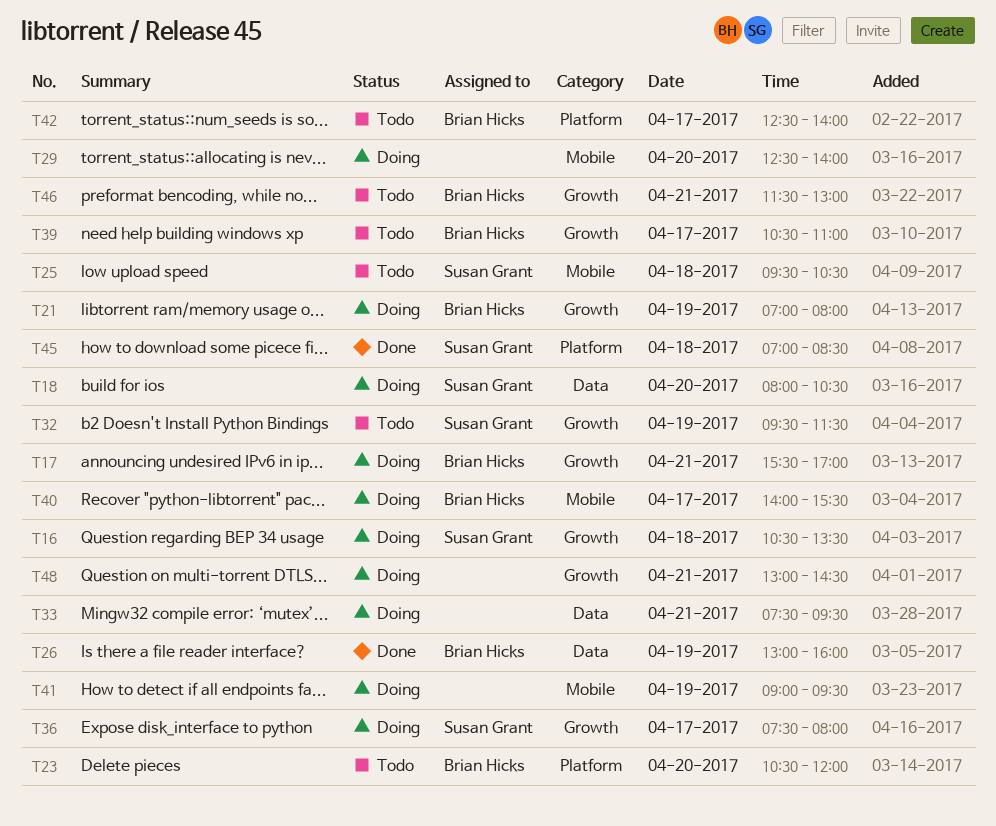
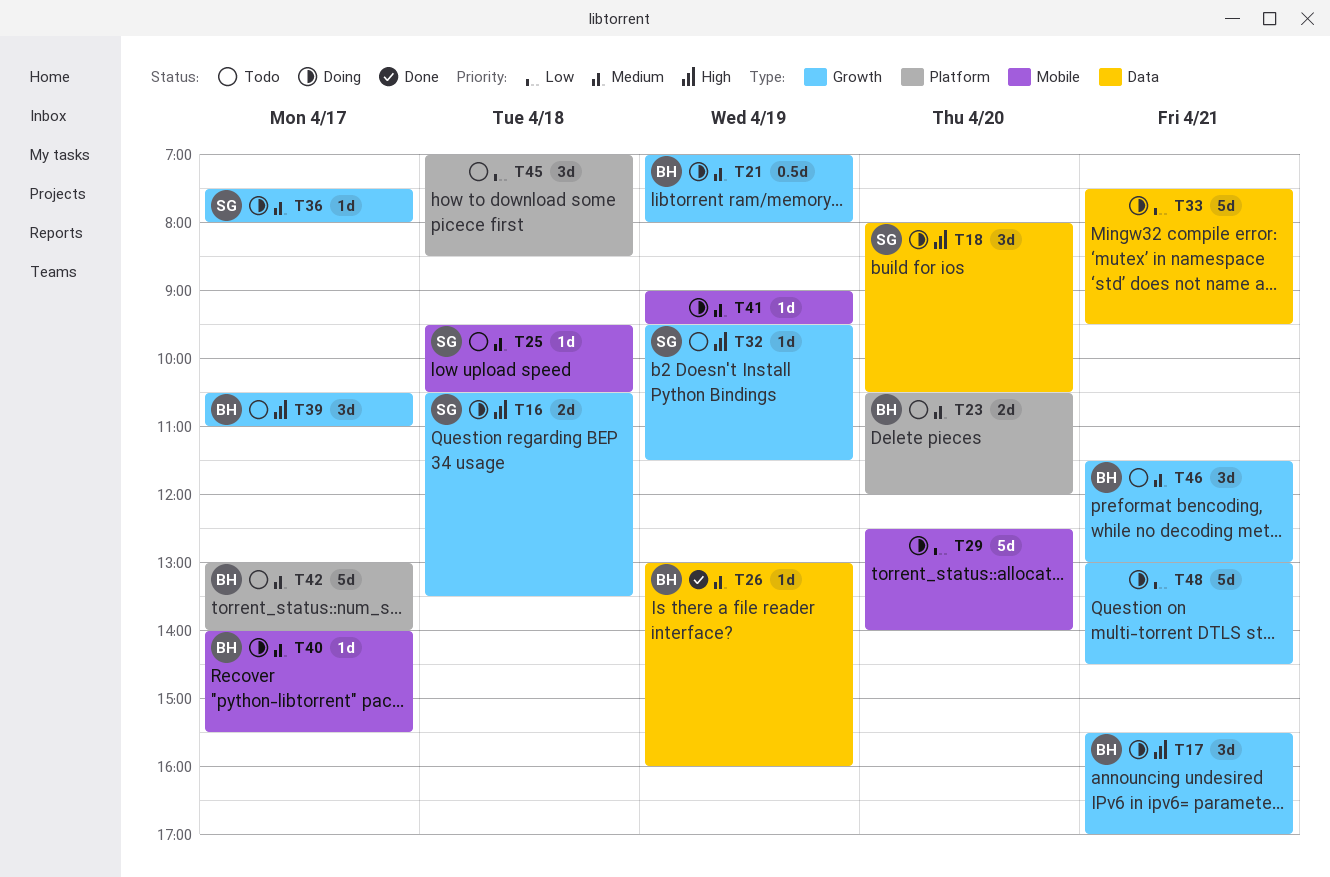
T42, begins: 12:30 -> 13:00
T45, status: Done -> Todo
T45, owner: Susan Grant -> none

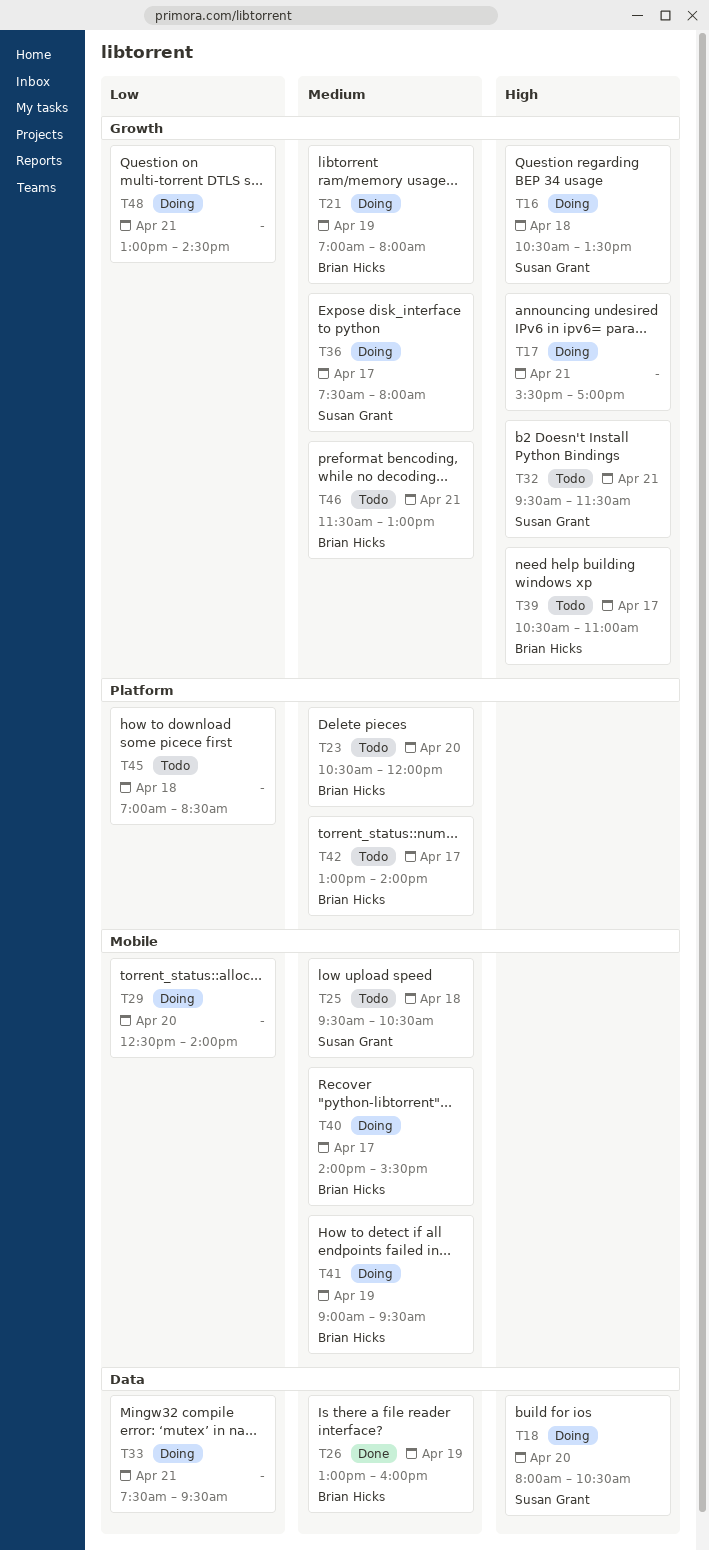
T17, owner: Brian Hicks -> none
T32, day: Apr 19 -> Apr 21
T41, owner: none -> Brian Hicks

